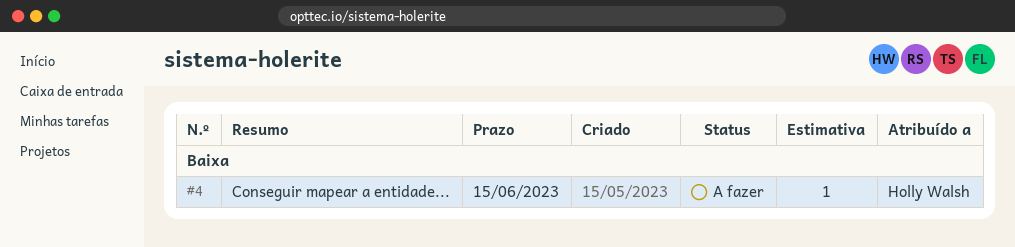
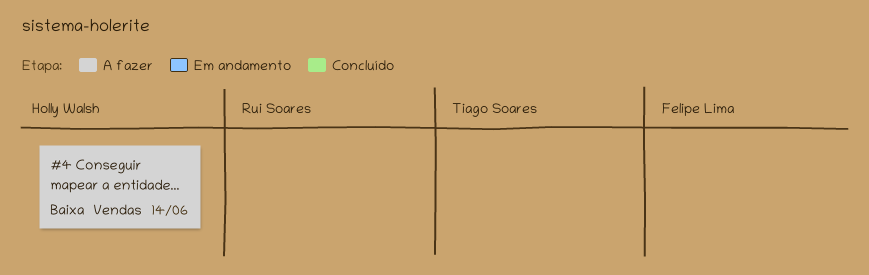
#4, due: Jun 15 -> Jun 14

